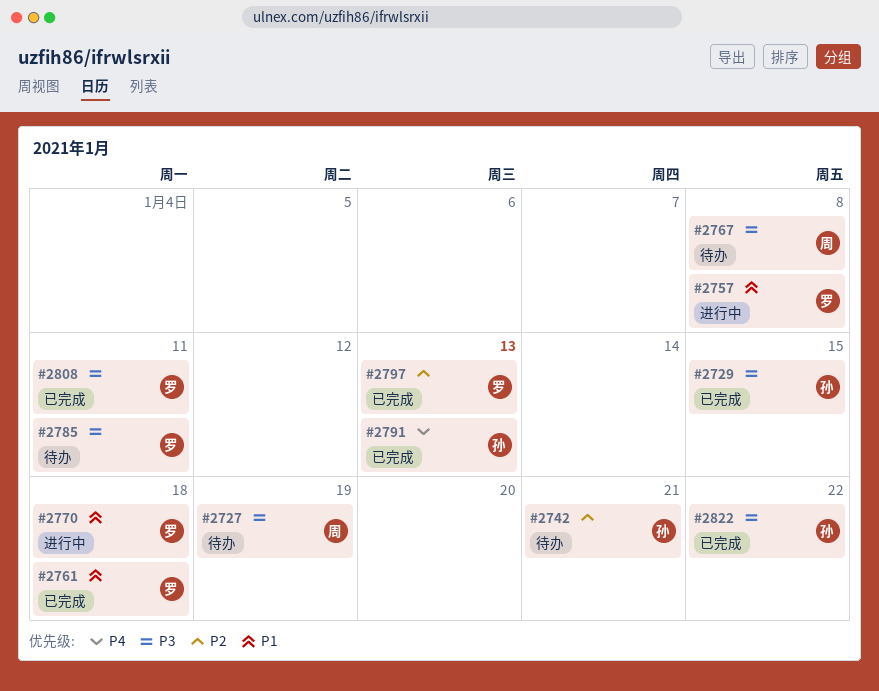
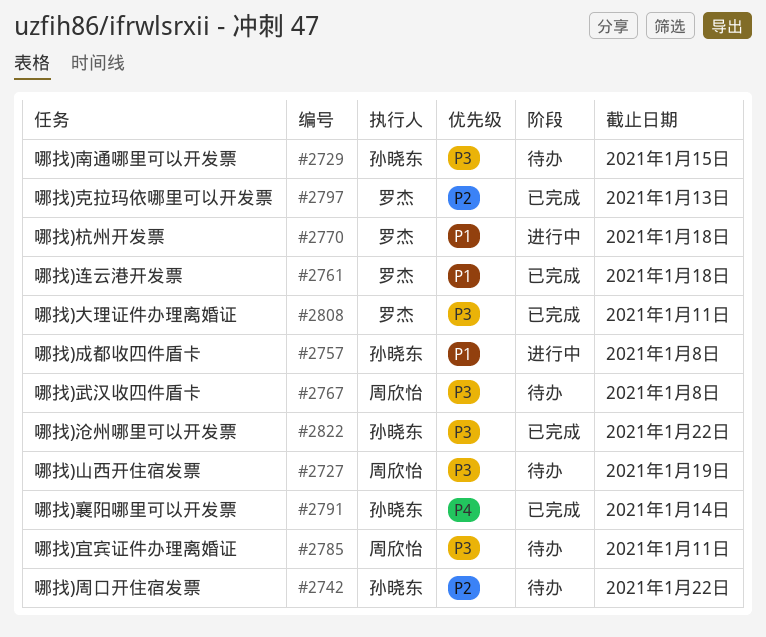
#2729, status: 已完成 -> 待办
#2742, due: Jan 21 -> Jan 22
#2757, owner: 罗杰 -> 孙晓东
#2785, owner: 罗杰 -> 周欣怡
#2791, due: Jan 13 -> Jan 14

